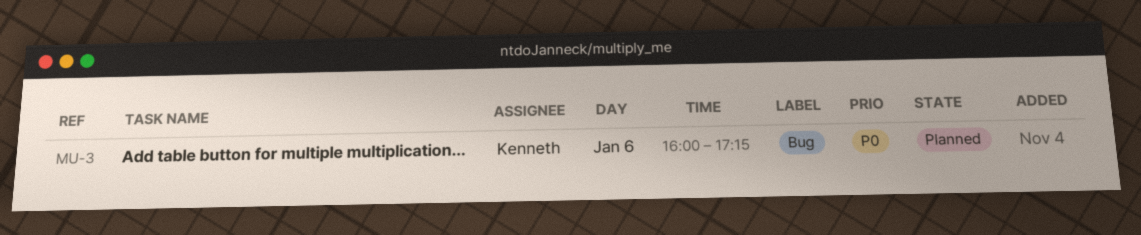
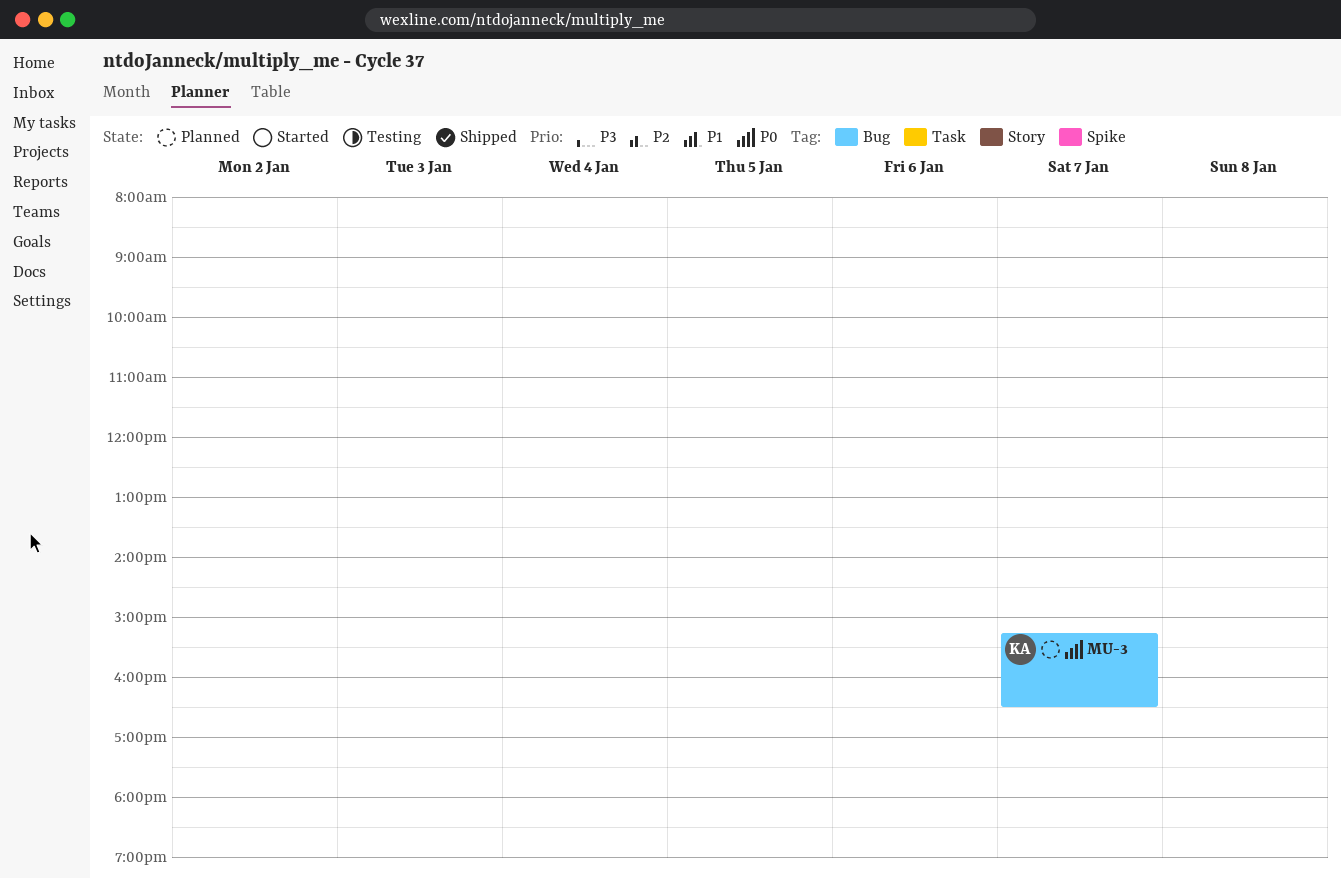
MU-3, day: Jan 6 -> Jan 7
MU-3, begins: 16:00 -> 15:15
MU-3, ends: 17:15 -> 16:30

